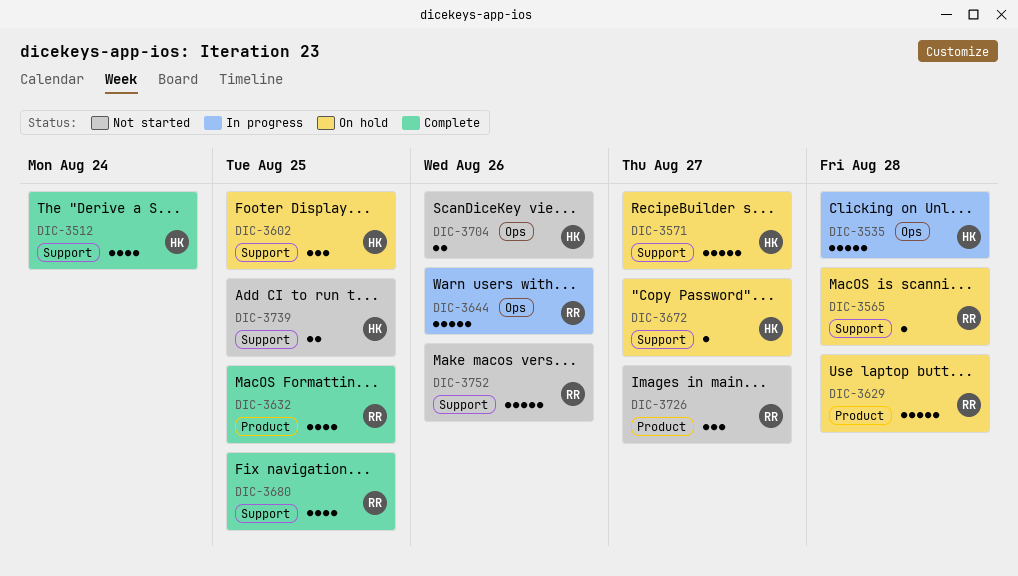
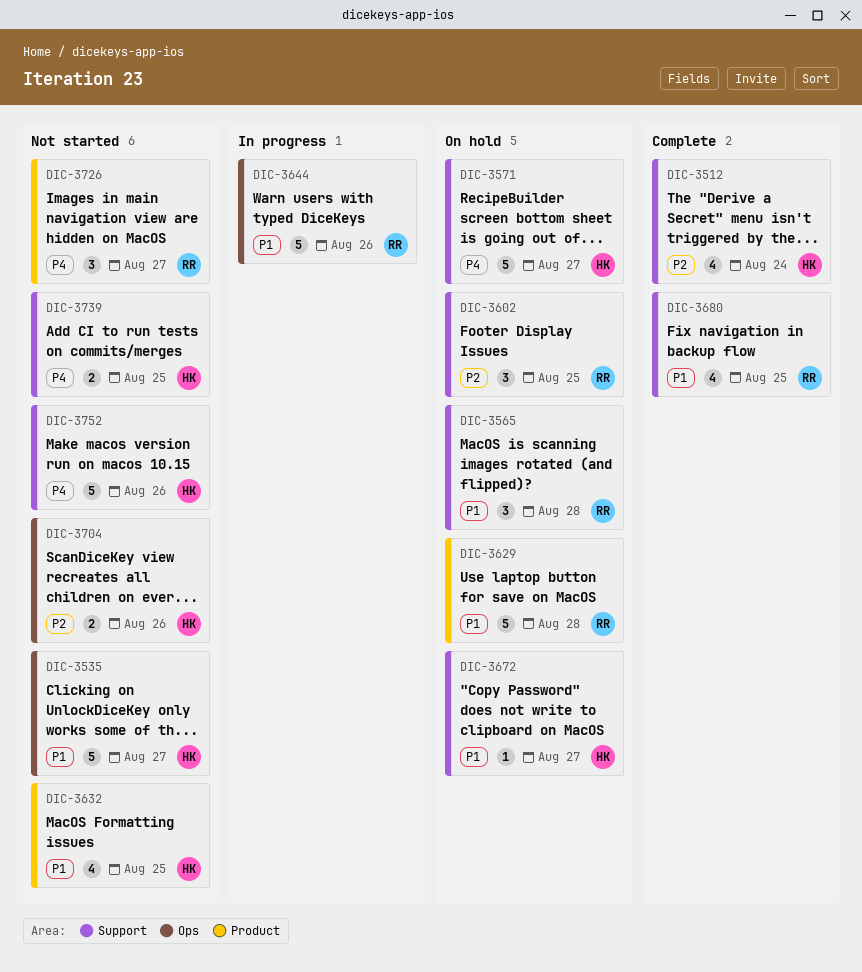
DIC-3535, status: In progress -> Not started
DIC-3535, due: Aug 28 -> Aug 27
DIC-3565, estimate: 1 -> 3
DIC-3602, owner: HK -> RR
DIC-3632, status: Complete -> Not started
DIC-3632, owner: RR -> HK
DIC-3752, owner: RR -> HK

